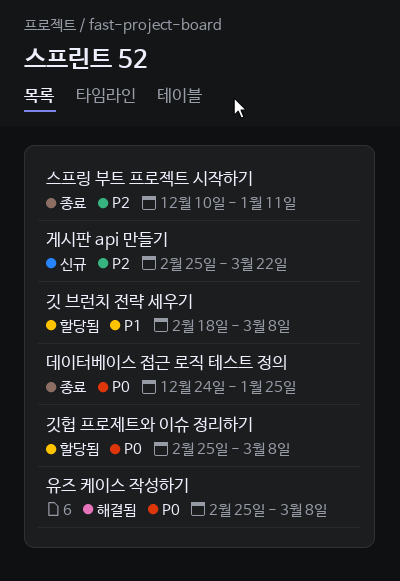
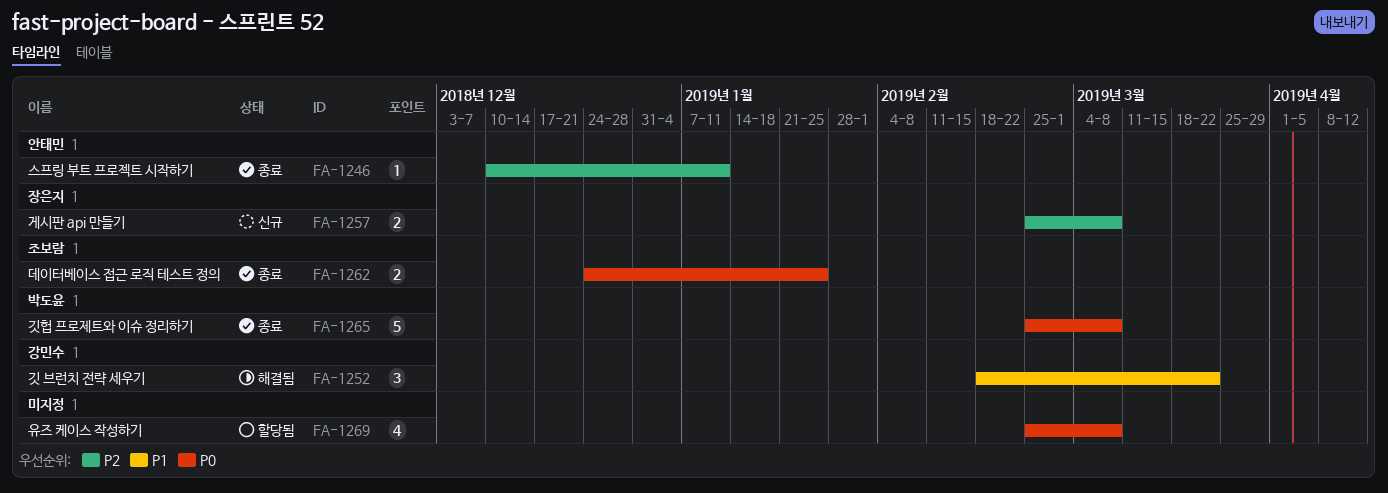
게시판 api 만들기, due: Mar 22 -> Mar 8
깃 브런치 전략 세우기, status: 할당됨 -> 해결됨
깃 브런치 전략 세우기, due: Mar 8 -> Mar 22
깃헙 프로제트와 이슈 정리하기, status: 할당됨 -> 종료
유즈 케이스 작성하기, status: 해결됨 -> 할당됨

